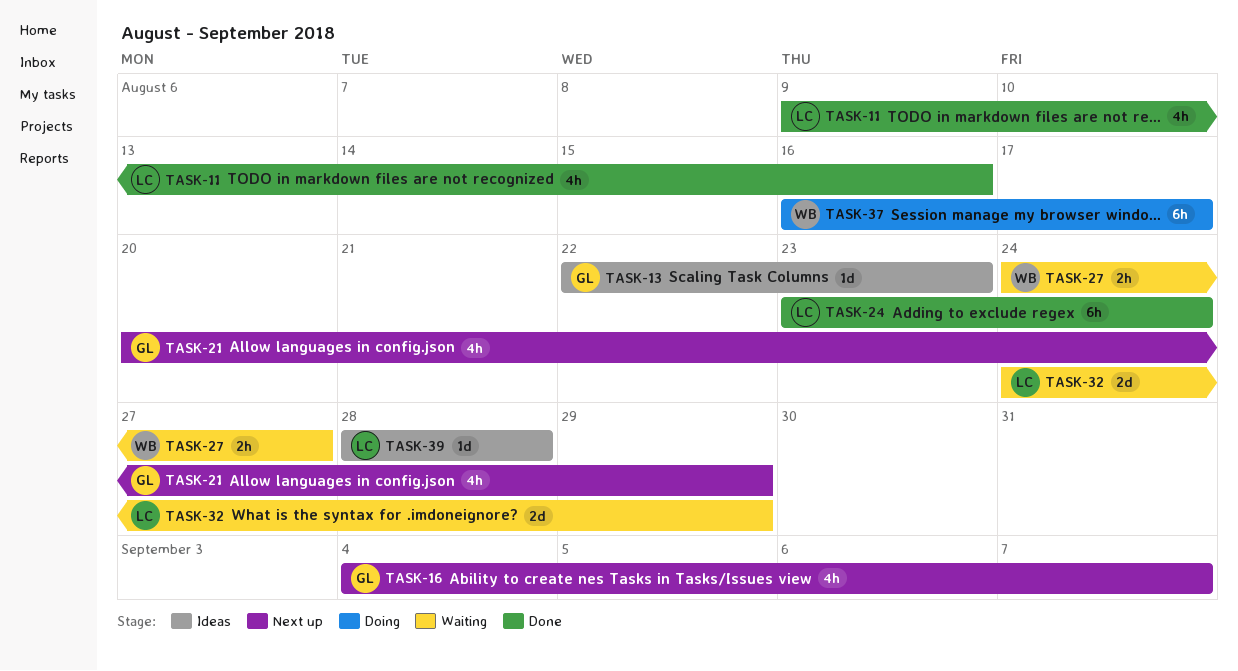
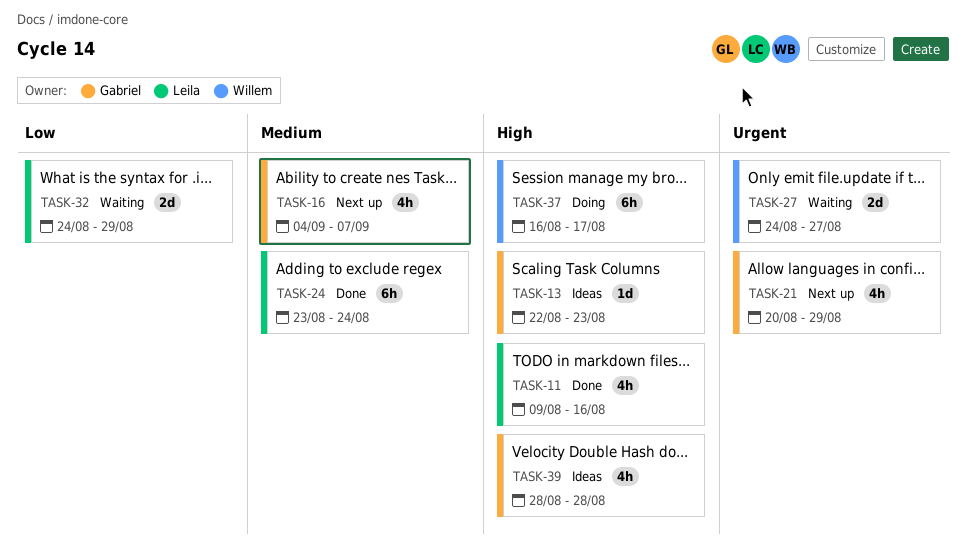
TASK-27, estimate: 2h -> 2d
TASK-39, owner: Leila -> Gabriel
TASK-39, estimate: 1d -> 4h

